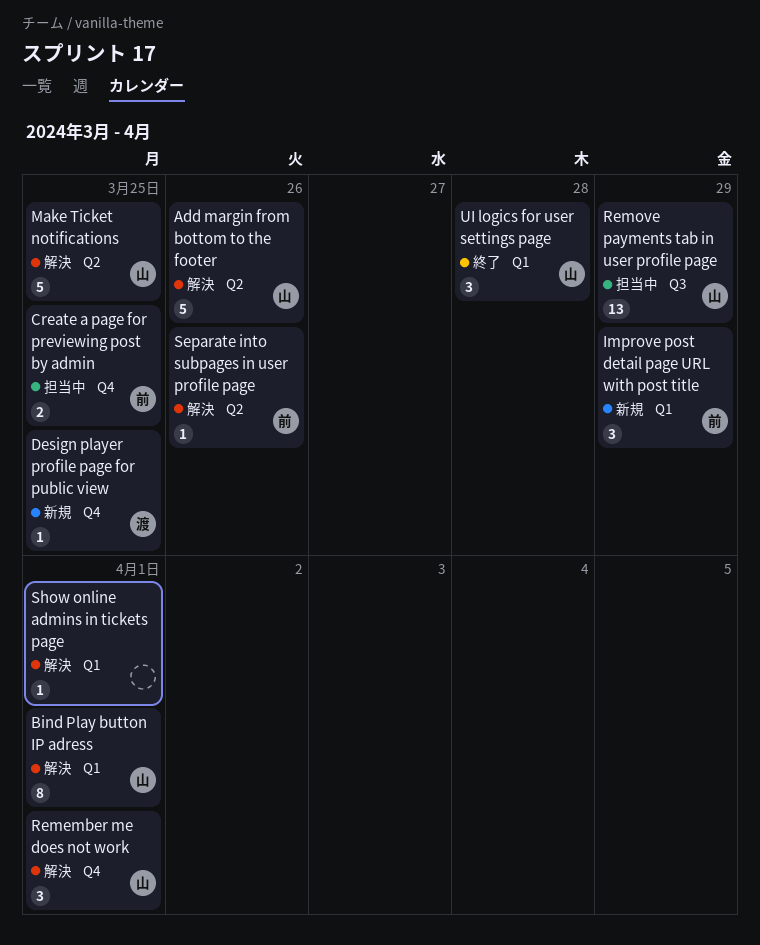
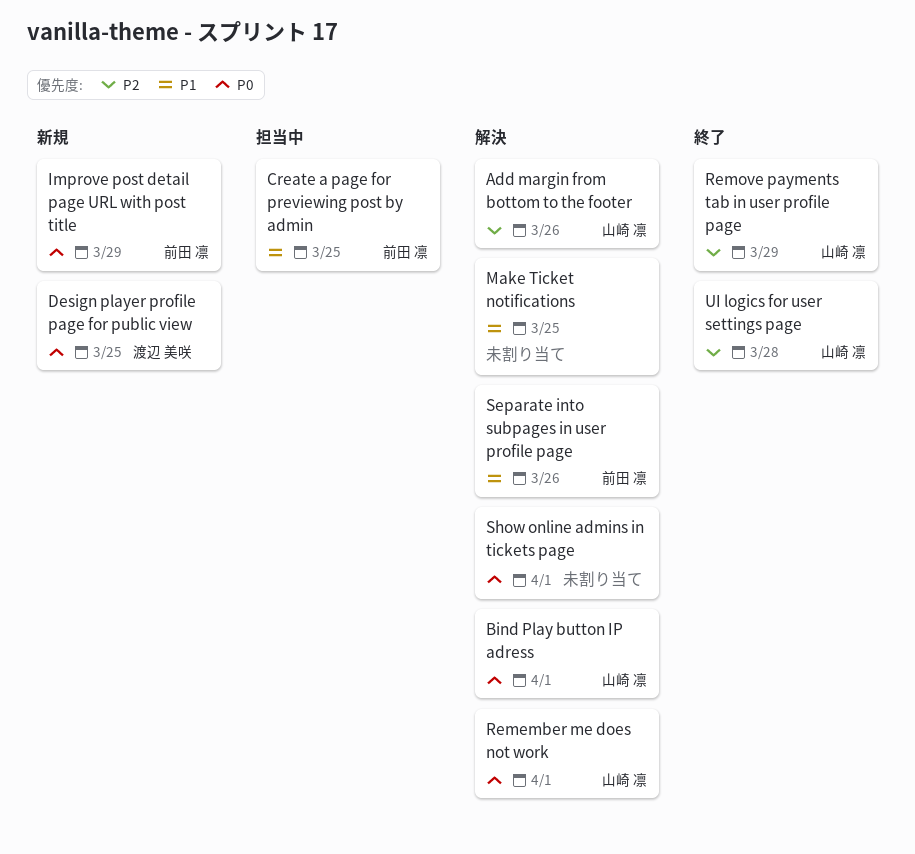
Make Ticket notifications, owner: 山崎 凛 -> none
Remove payments tab in user profile page, status: 担当中 -> 終了

